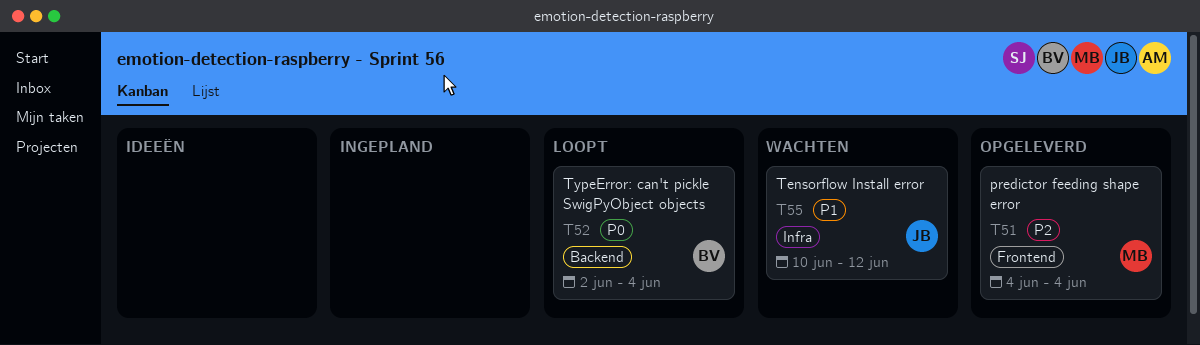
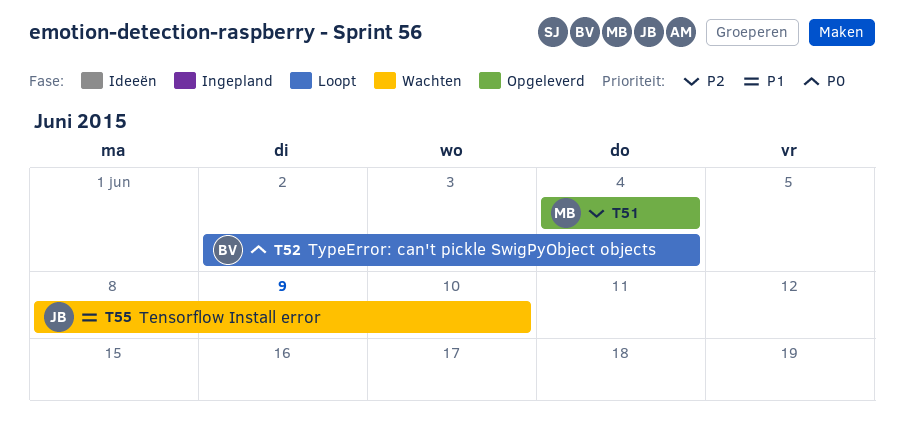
T55, start: Jun 10 -> Jun 8
T55, due: Jun 12 -> Jun 10

